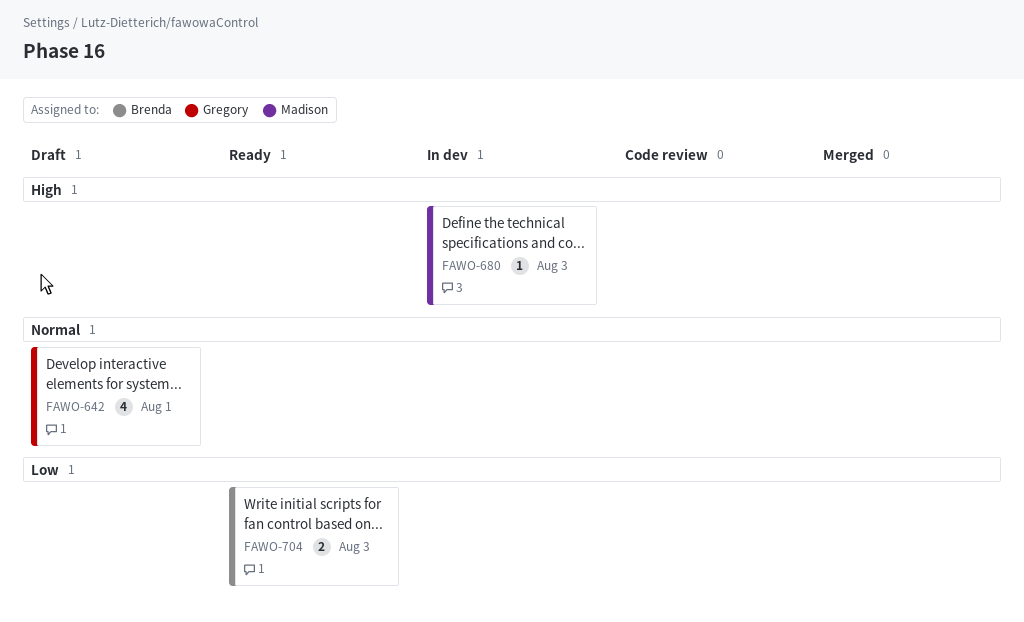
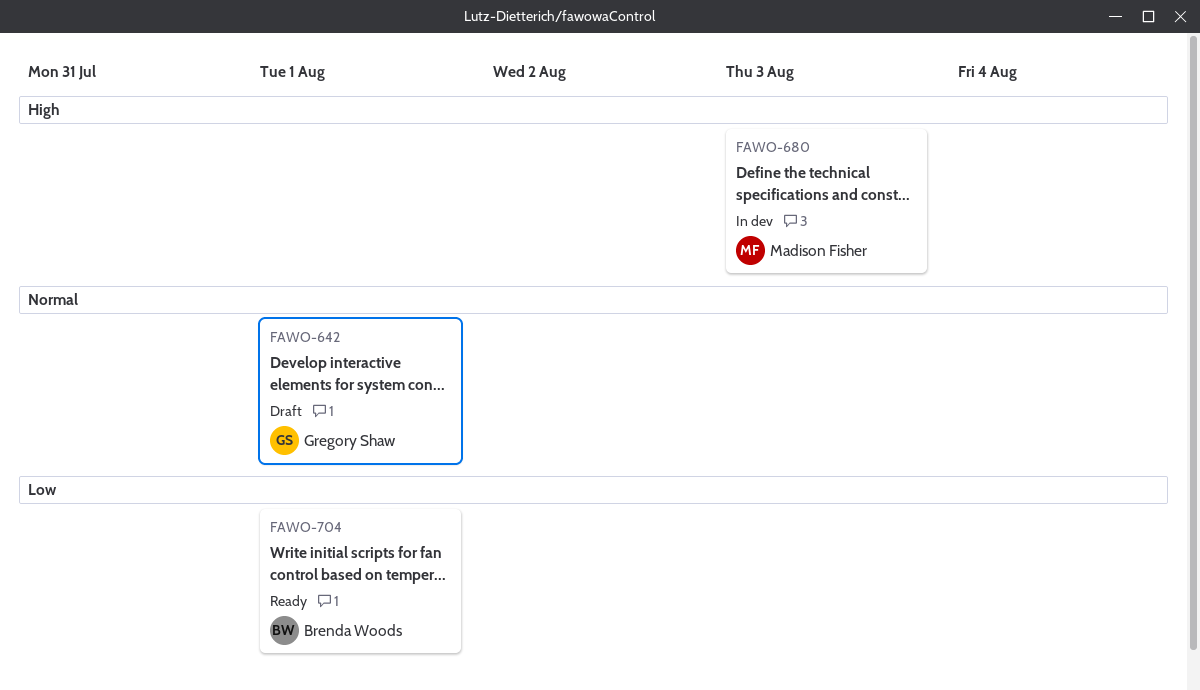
FAWO-704, due: Aug 3 -> Aug 1

